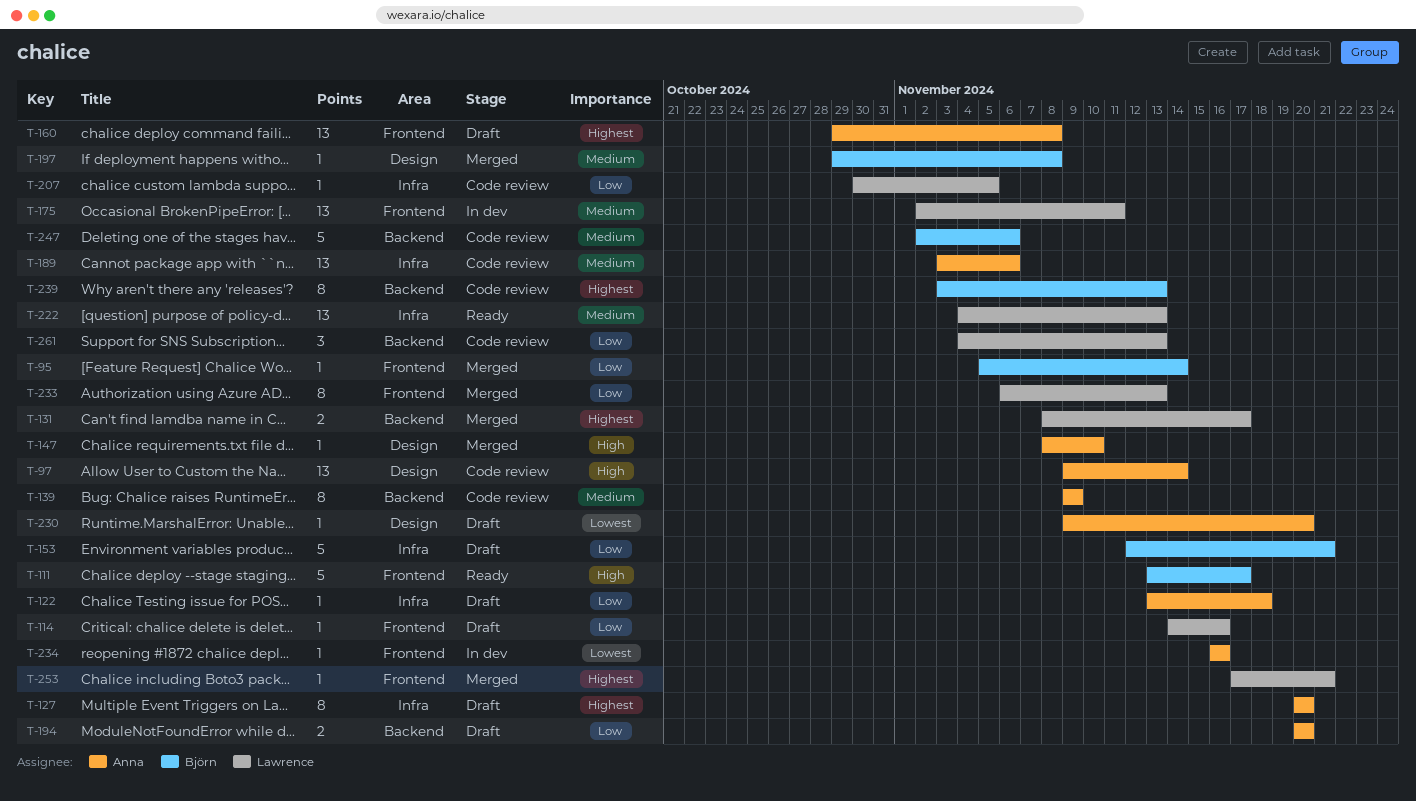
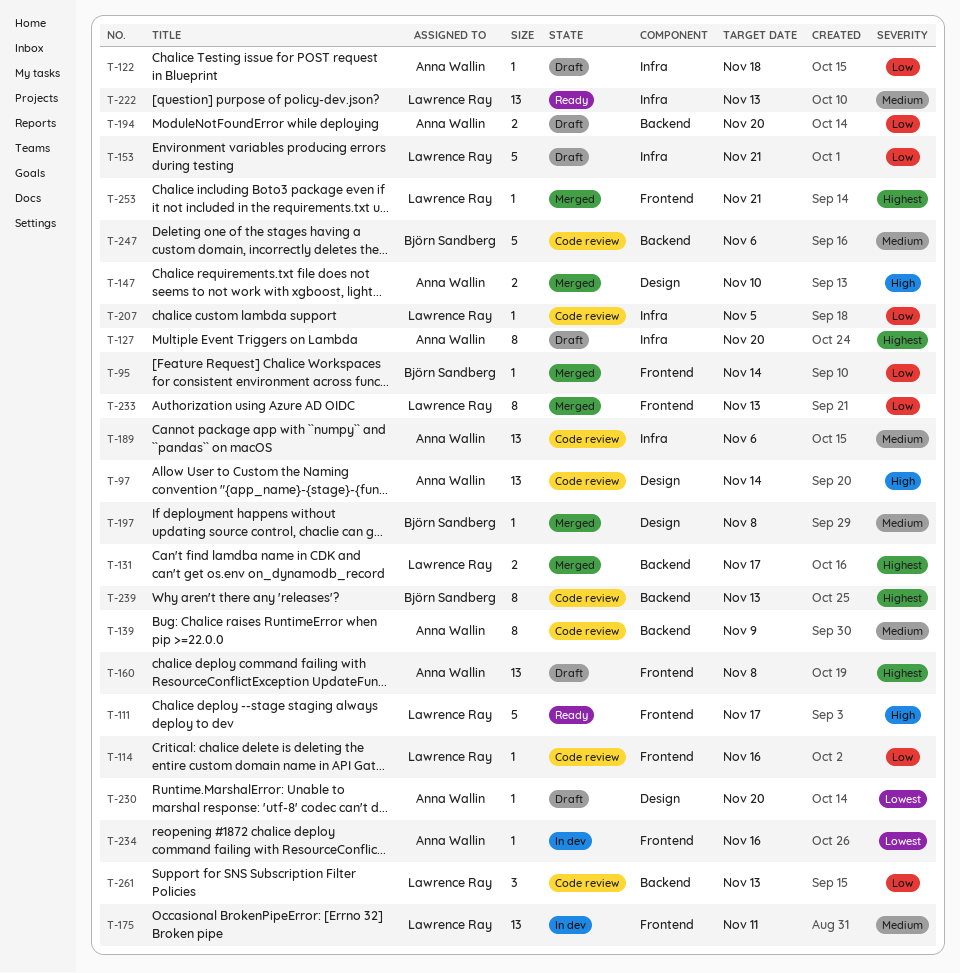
T-111, owner: Björn Sandberg -> Lawrence Ray
T-114, status: Draft -> Code review
T-147, estimate: 1 -> 2
T-153, owner: Björn Sandberg -> Lawrence Ray

